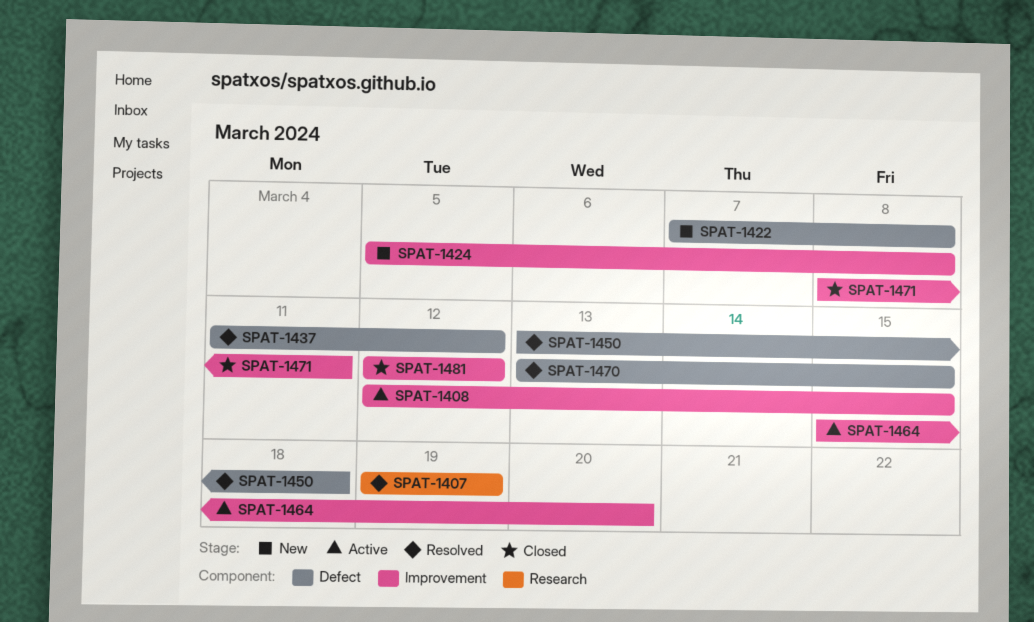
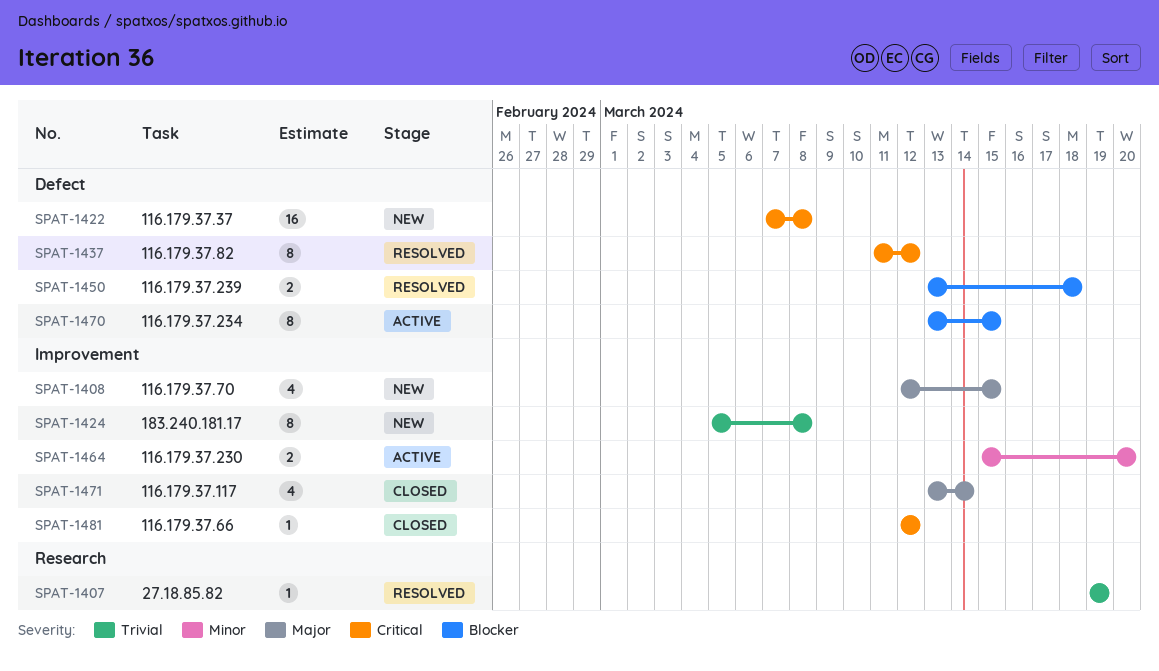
SPAT-1408, status: Active -> New
SPAT-1470, status: Resolved -> Active
SPAT-1471, start: Mar 8 -> Mar 13
SPAT-1471, due: Mar 11 -> Mar 14

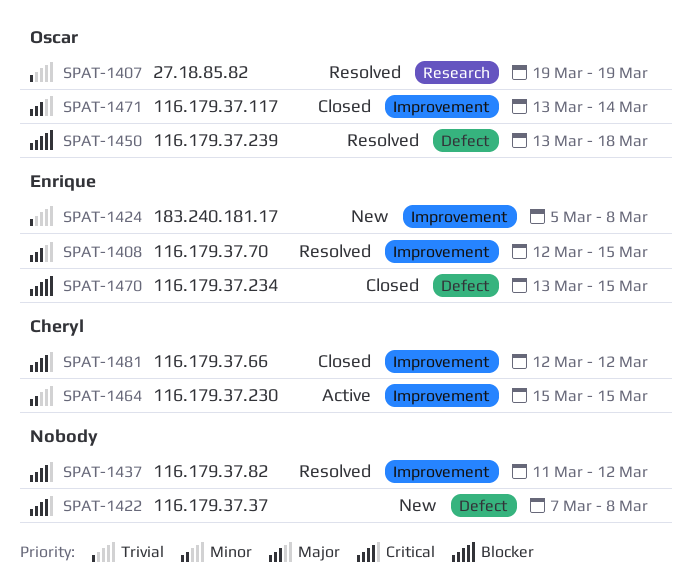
SPAT-1408, status: New -> Resolved
SPAT-1437, label: Defect -> Improvement
SPAT-1464, due: Mar 20 -> Mar 15
SPAT-1470, status: Active -> Closed

